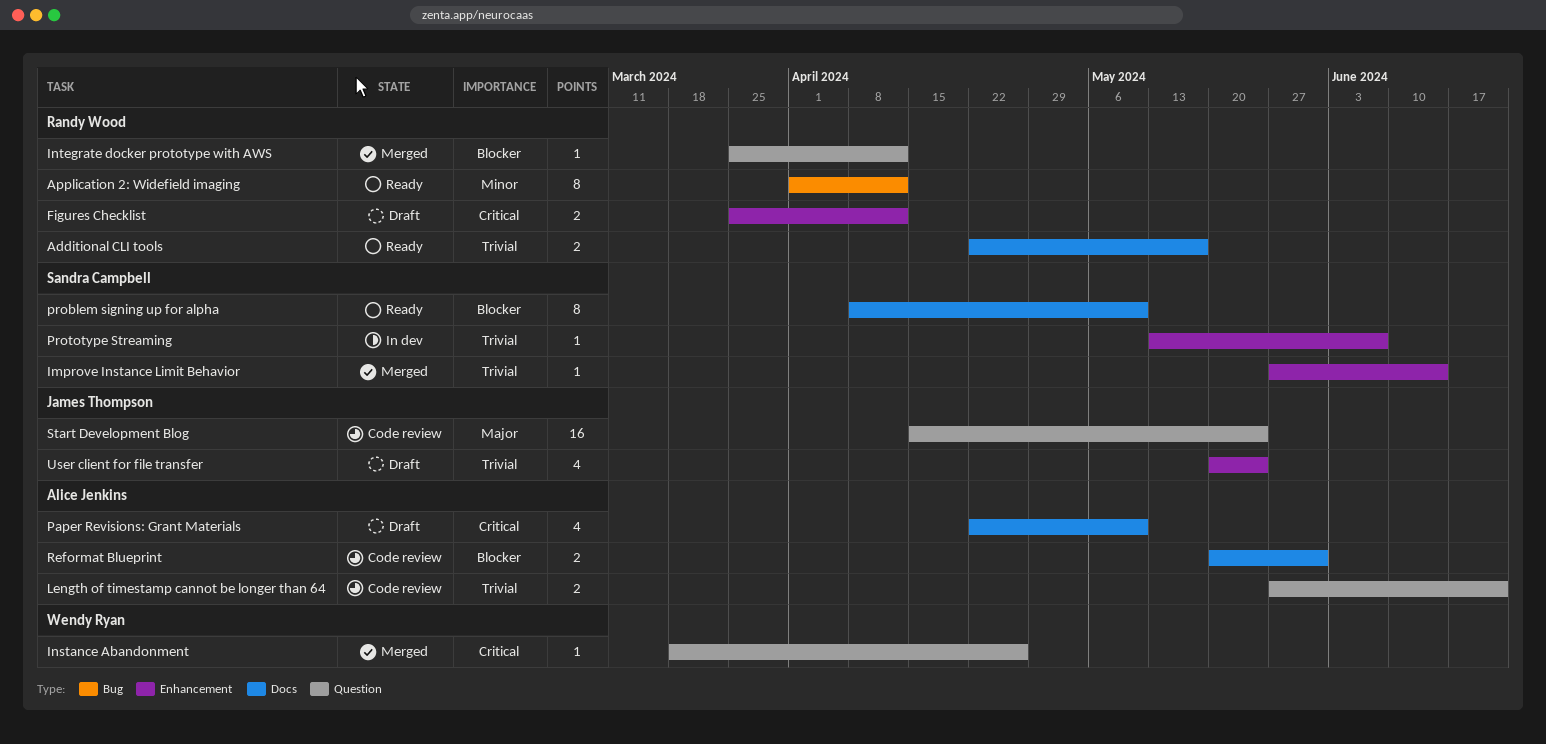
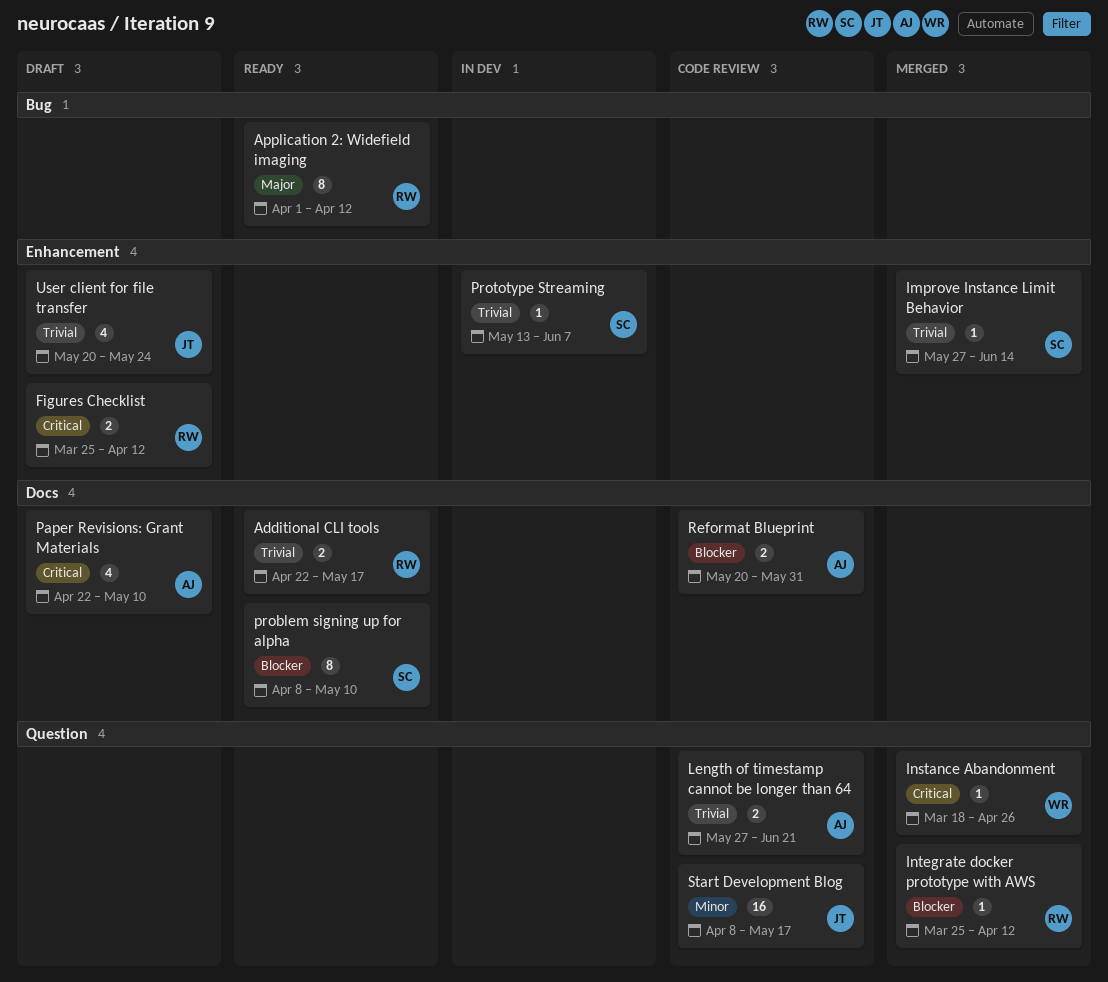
Application 2: Widefield imaging, priority: Minor -> Major
Start Development Blog, priority: Major -> Minor
Start Development Blog, start: Apr 15 -> Apr 8
Start Development Blog, due: May 24 -> May 17

